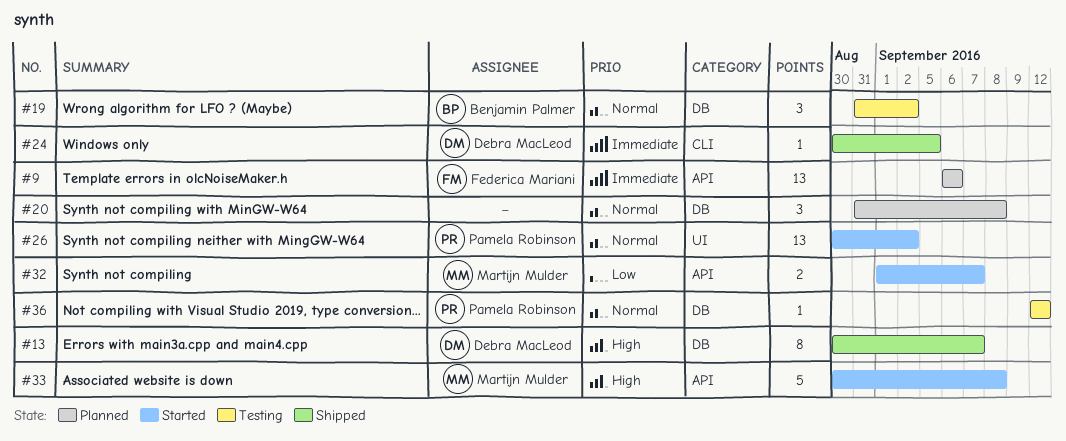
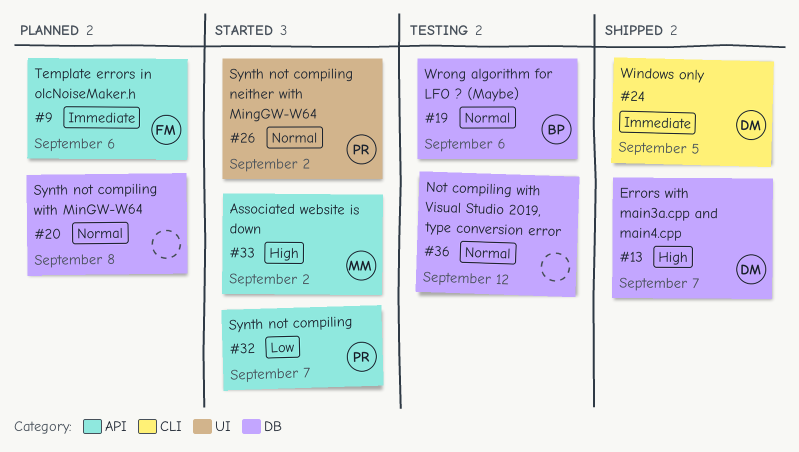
#19, due: Sep 2 -> Sep 6
#32, owner: Martijn Mulder -> Pamela Robinson
#33, due: Sep 8 -> Sep 2
#36, owner: Pamela Robinson -> none

